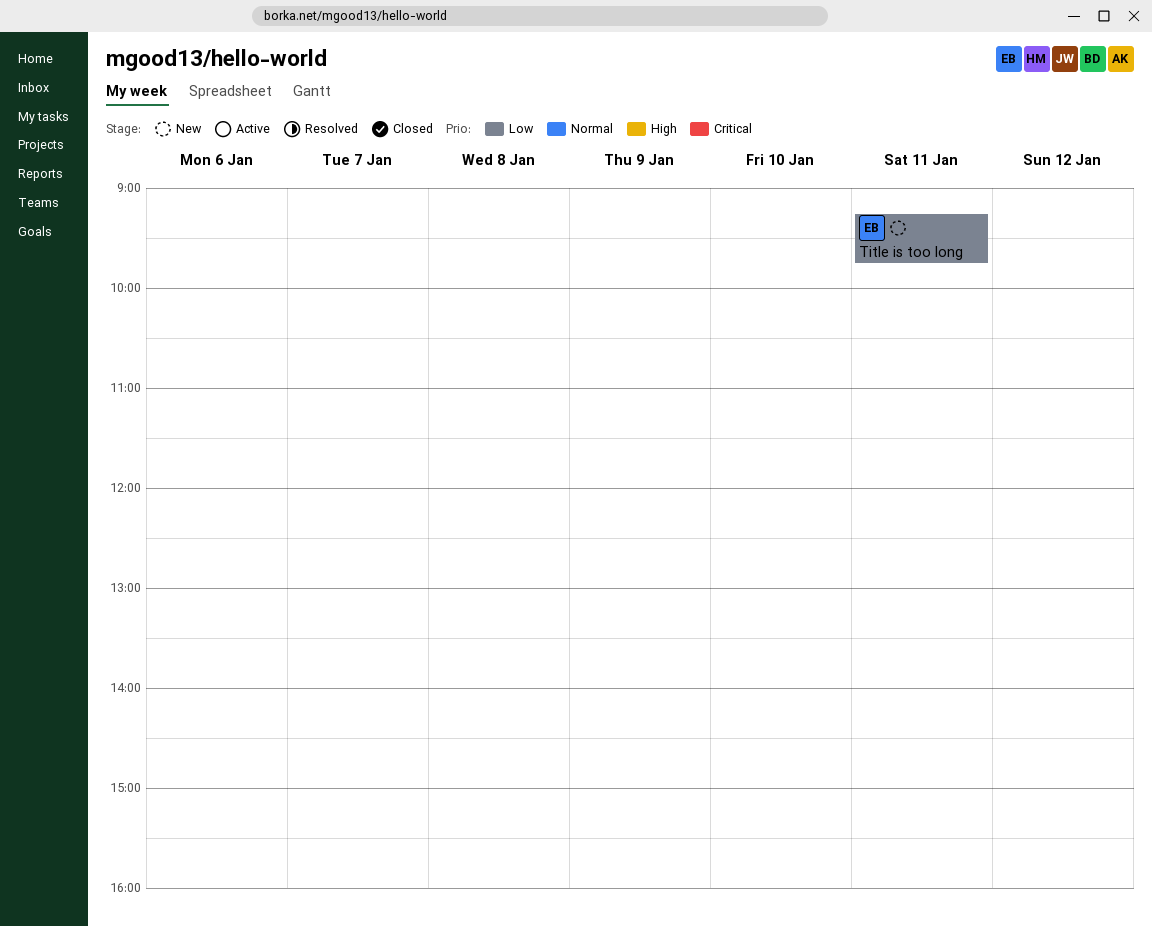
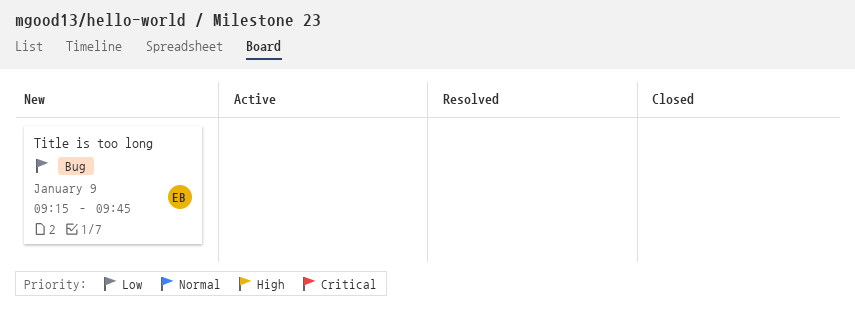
Title is too long, day: Jan 11 -> Jan 9

